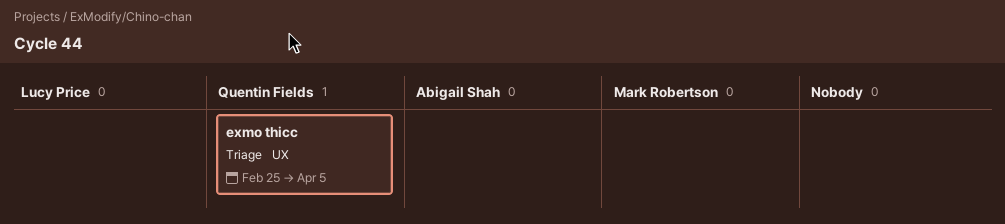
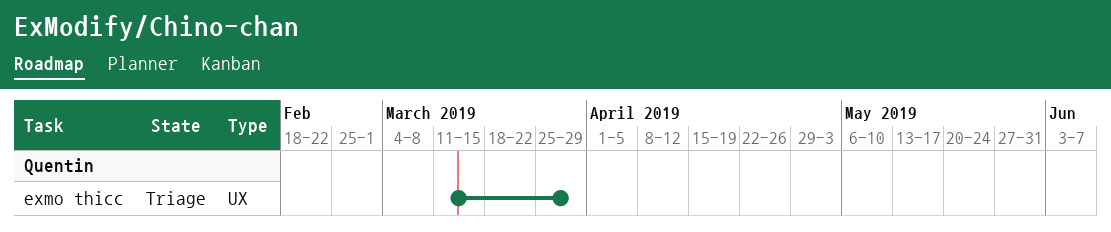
exmo thicc, start: Feb 25 -> Mar 11
exmo thicc, due: Apr 5 -> Mar 29

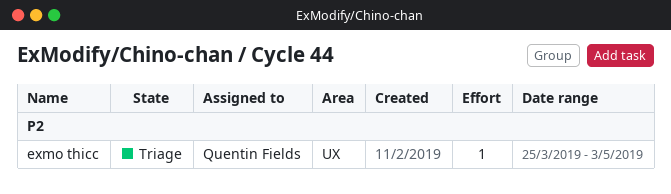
exmo thicc, start: Mar 11 -> Mar 25
exmo thicc, due: Mar 29 -> May 3

